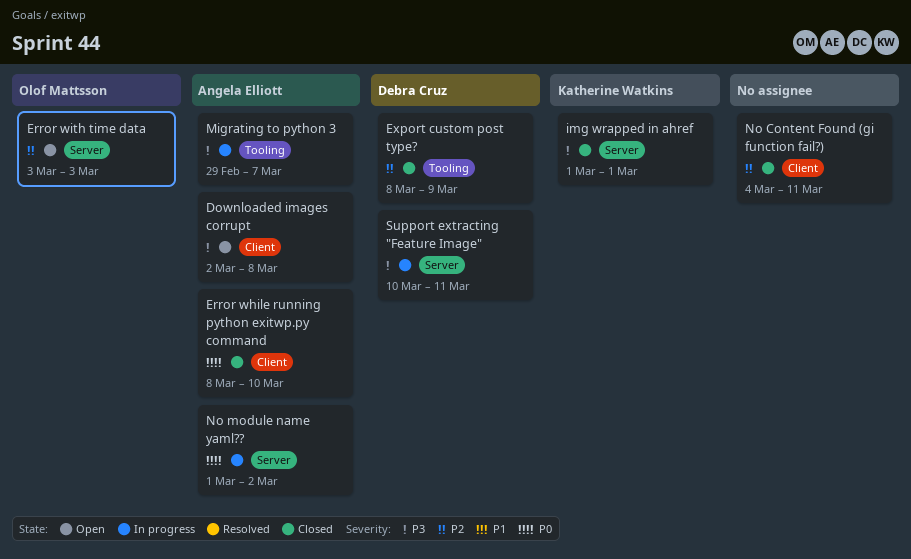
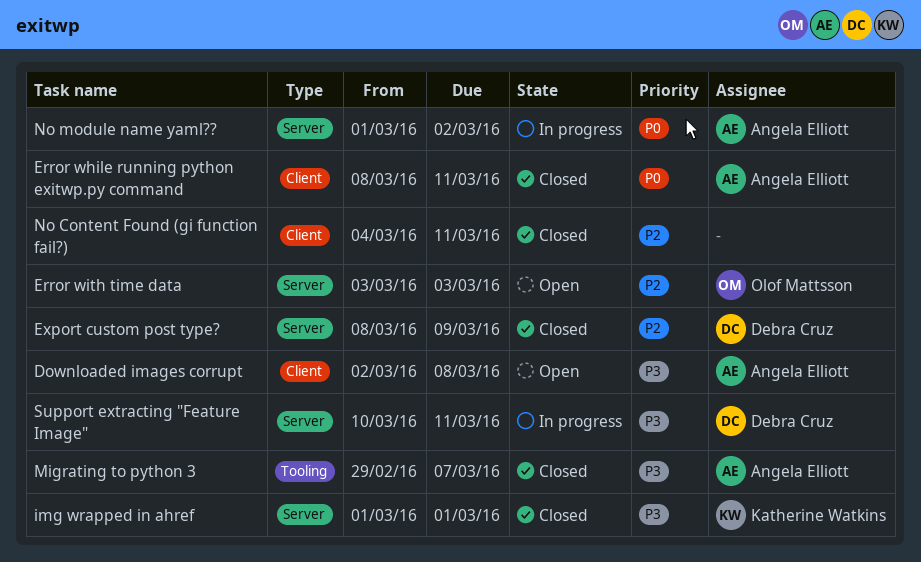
Error while running python exitwp.py command, due: Mar 10 -> Mar 11
Export custom post type?, label: Tooling -> Server
Migrating to python 3, status: In progress -> Closed

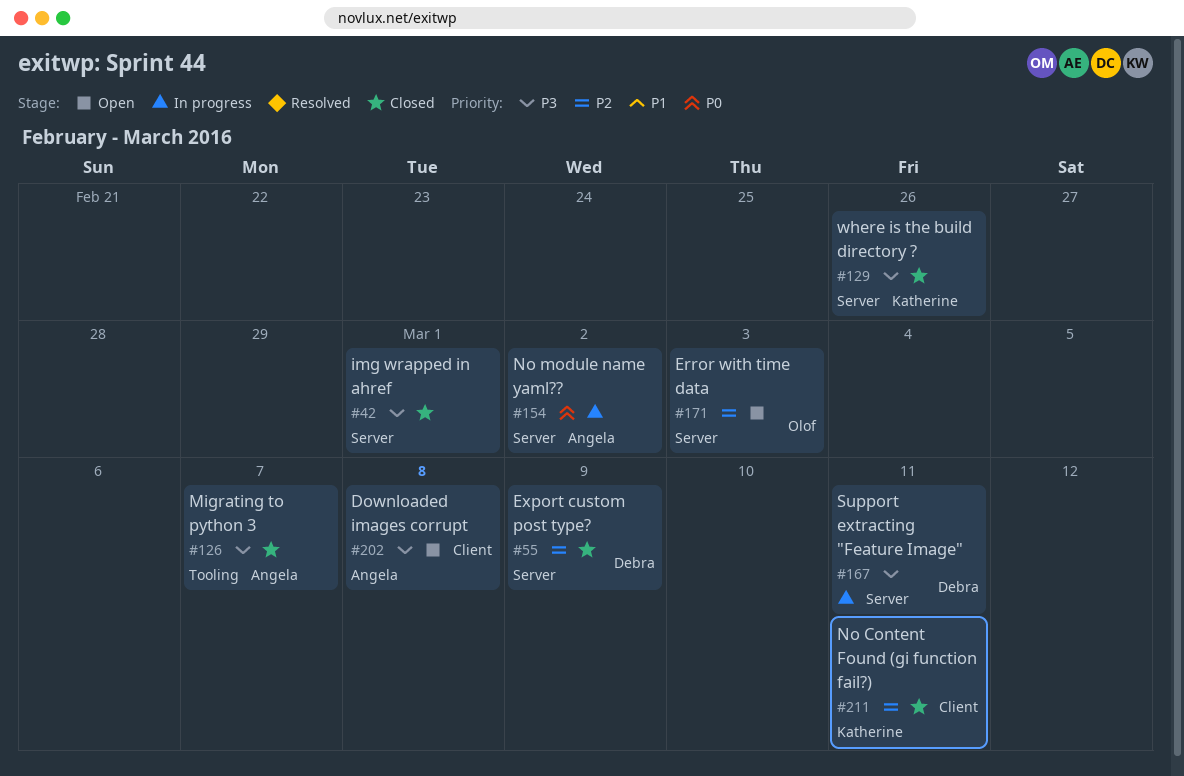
Error while running python exitwp.py command: present -> none
img wrapped in ahref, owner: Katherine Watkins -> none
No Content Found (gi function fail?), owner: none -> Katherine Watkins
where is the build directory ?: none -> present

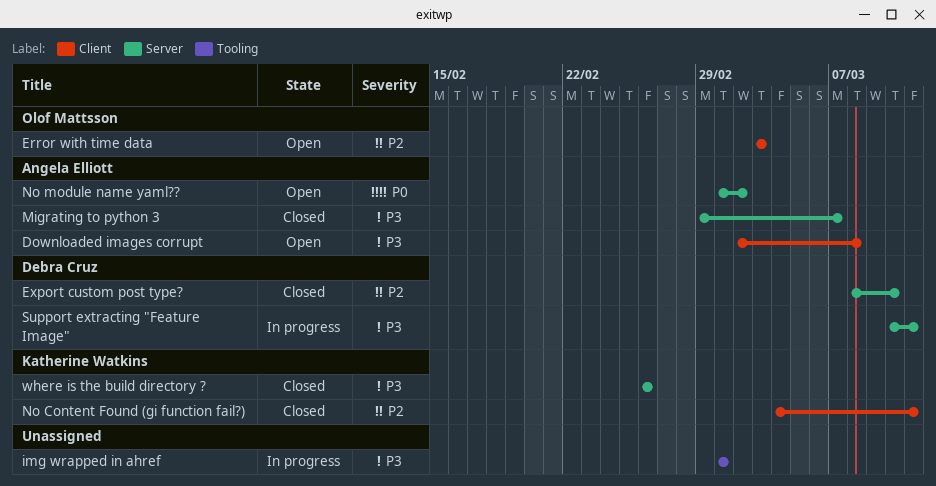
Error with time data, label: Server -> Client
Export custom post type?, due: Mar 9 -> Mar 10
img wrapped in ahref, status: Closed -> In progress
img wrapped in ahref, label: Server -> Tooling
Migrating to python 3, label: Tooling -> Server
No module name yaml??, status: In progress -> Open

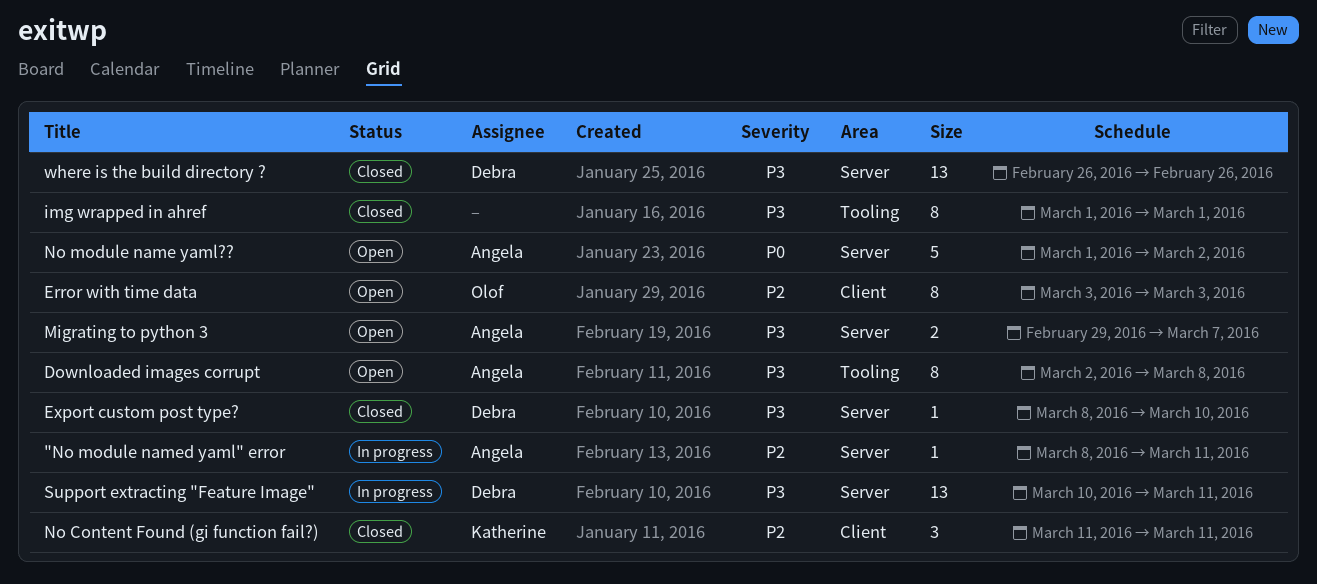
"No module named yaml" error: none -> present
Downloaded images corrupt, label: Client -> Tooling
Export custom post type?, priority: P2 -> P3
img wrapped in ahref, status: In progress -> Closed
Migrating to python 3, status: Closed -> Open
No Content Found (gi function fail?), start: Mar 4 -> Mar 11
where is the build directory ?, owner: Katherine Watkins -> Debra Cruz

